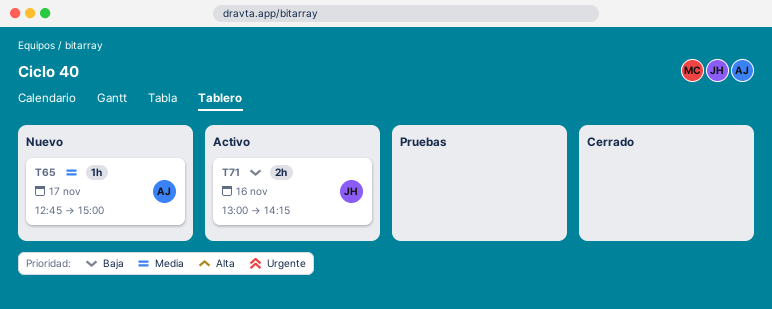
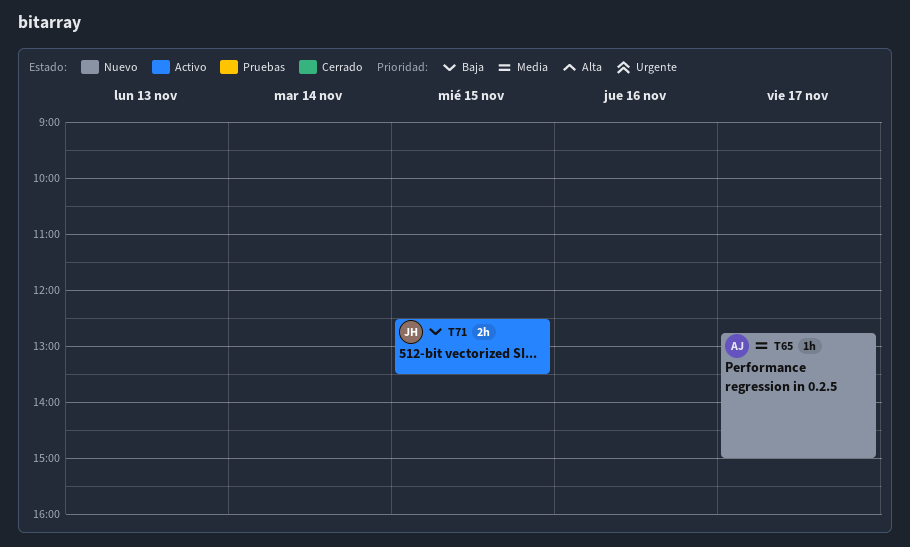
T71, day: Nov 16 -> Nov 15
T71, begins: 13:00 -> 12:30
T71, ends: 14:15 -> 13:30

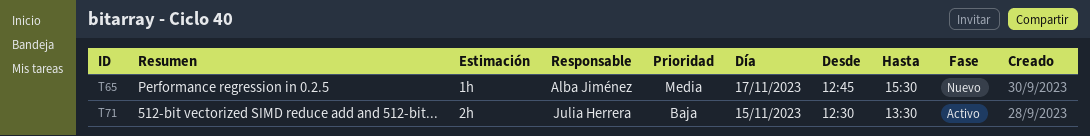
T65, ends: 15:00 -> 15:30

